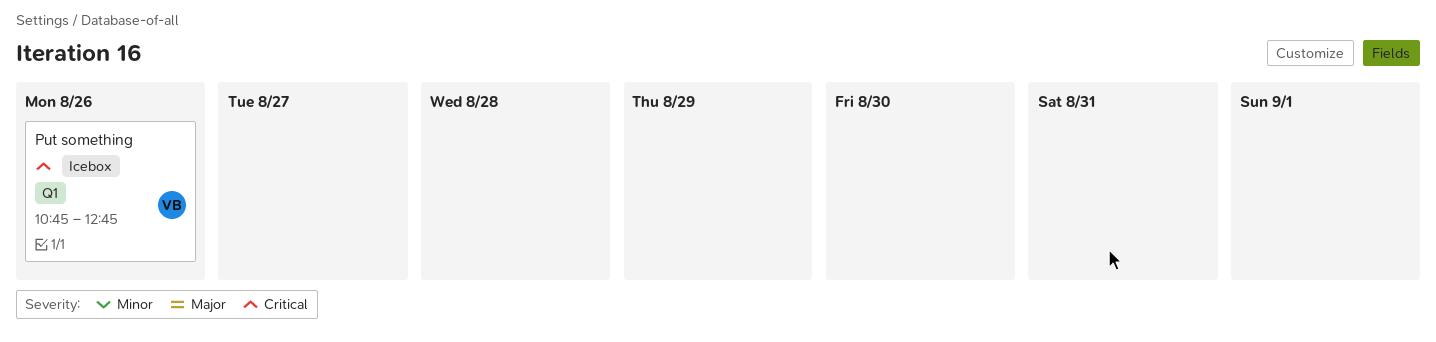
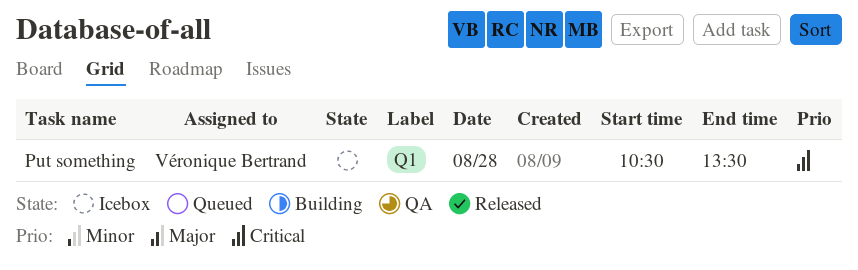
Put something, day: Aug 26 -> Aug 28
Put something, begins: 10:45 -> 10:30
Put something, ends: 12:45 -> 13:30

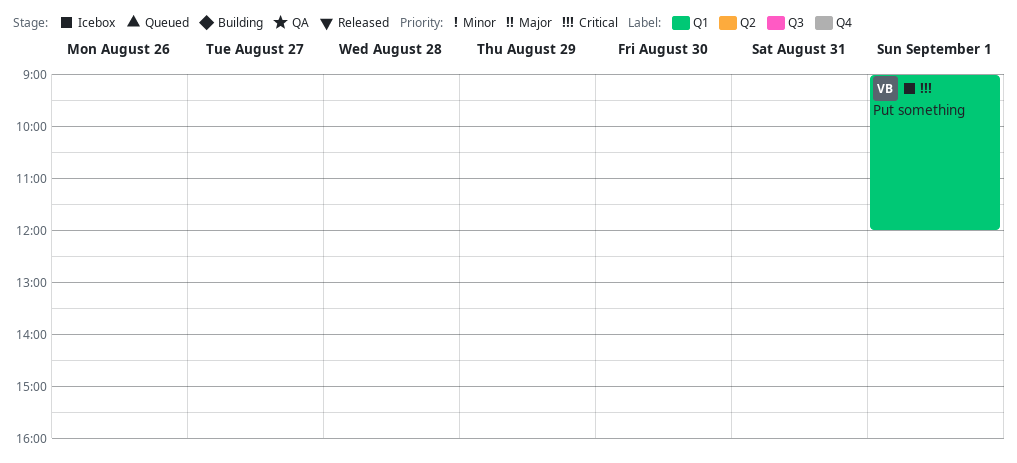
Put something, day: Aug 28 -> Sep 1
Put something, begins: 10:30 -> 09:00
Put something, ends: 13:30 -> 12:00

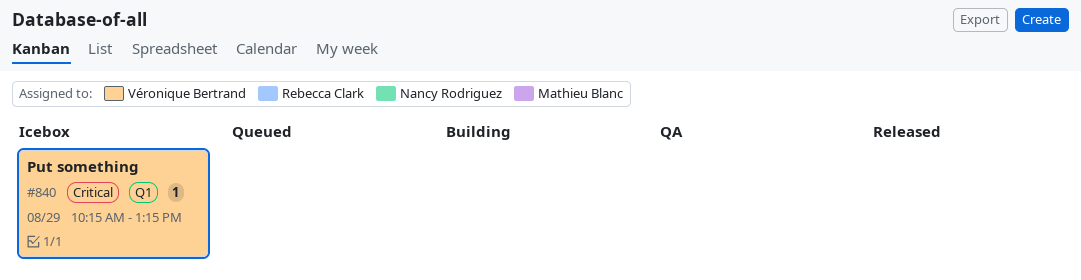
Put something, day: Sep 1 -> Aug 29
Put something, begins: 09:00 -> 10:15
Put something, ends: 12:00 -> 13:15

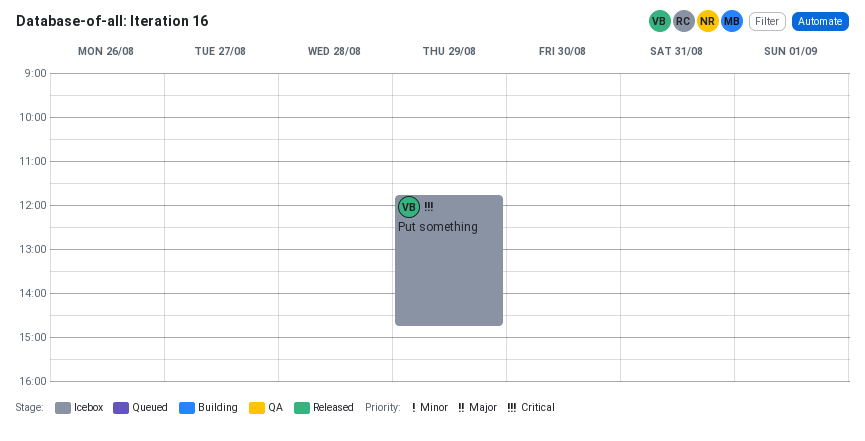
Put something, begins: 10:15 -> 11:45
Put something, ends: 13:15 -> 14:45

